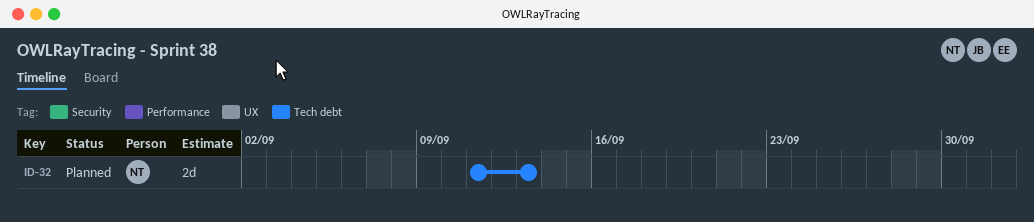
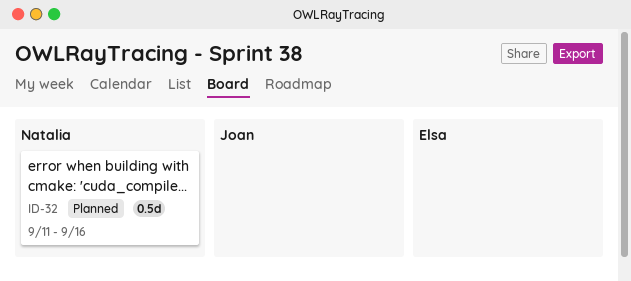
ID-32, estimate: 2d -> 0.5d
ID-32, due: Sep 13 -> Sep 16

